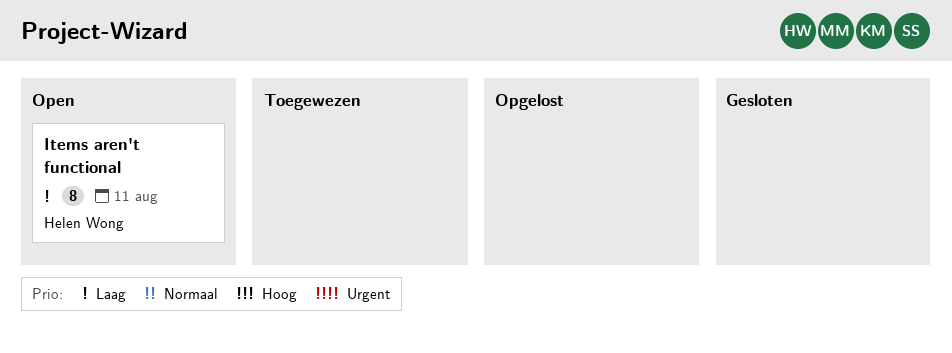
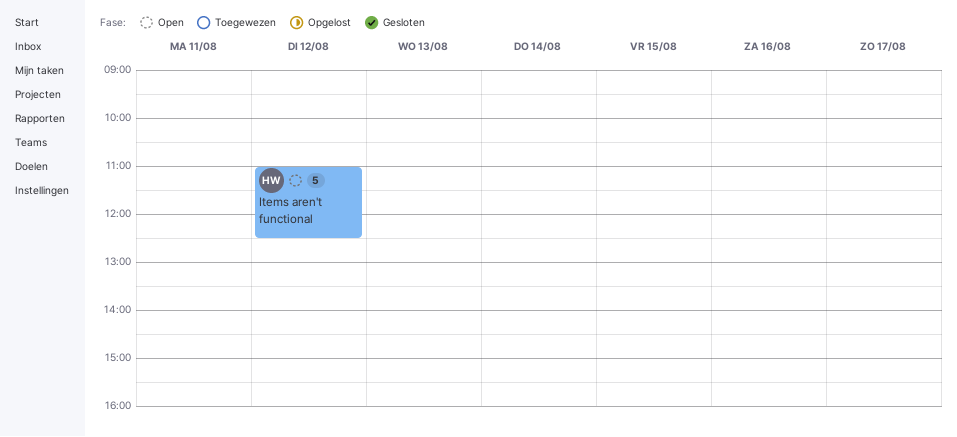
Items aren't functional, estimate: 8 -> 5
Items aren't functional, day: Aug 11 -> Aug 12

